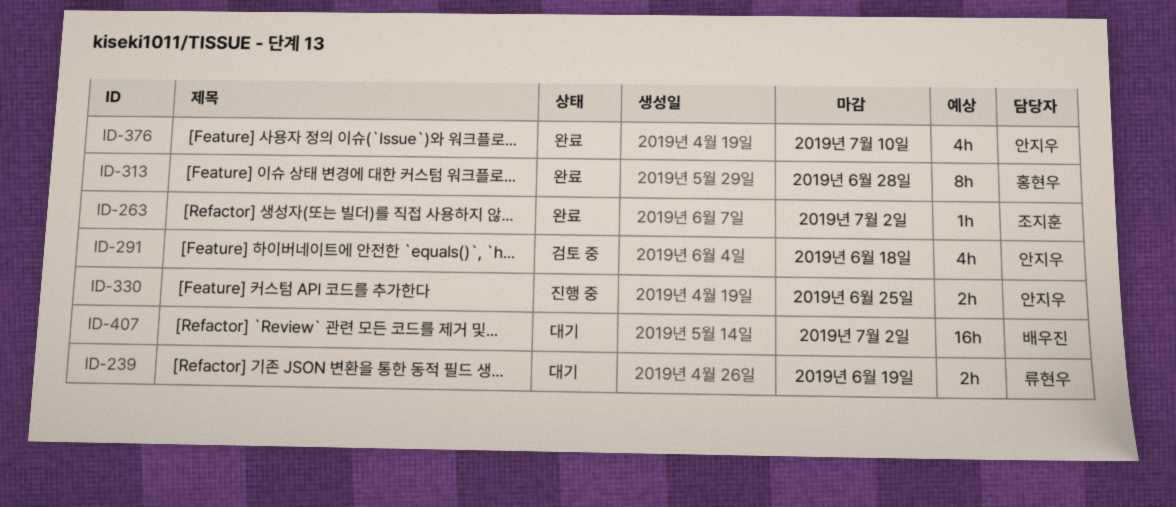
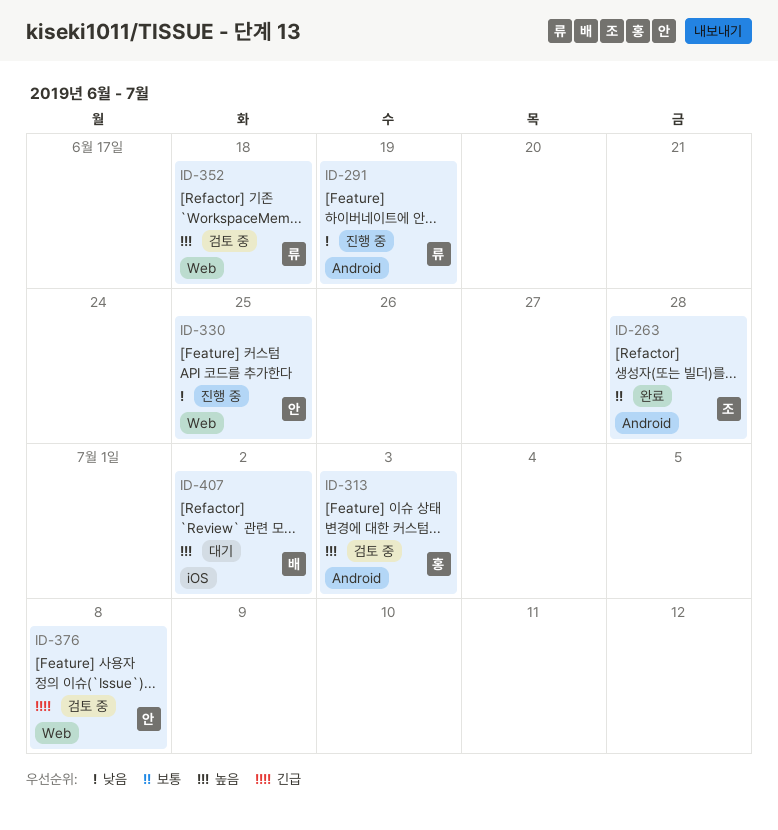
ID-239: present -> none
ID-263, due: Jul 2 -> Jun 28
ID-291, status: 검토 중 -> 진행 중
ID-291, owner: 안지우 -> 류현우
ID-291, due: Jun 18 -> Jun 19
ID-313, status: 완료 -> 검토 중
ID-313, due: Jun 28 -> Jul 3
ID-352: none -> present
ID-376, status: 완료 -> 검토 중
ID-376, due: Jul 10 -> Jul 8

